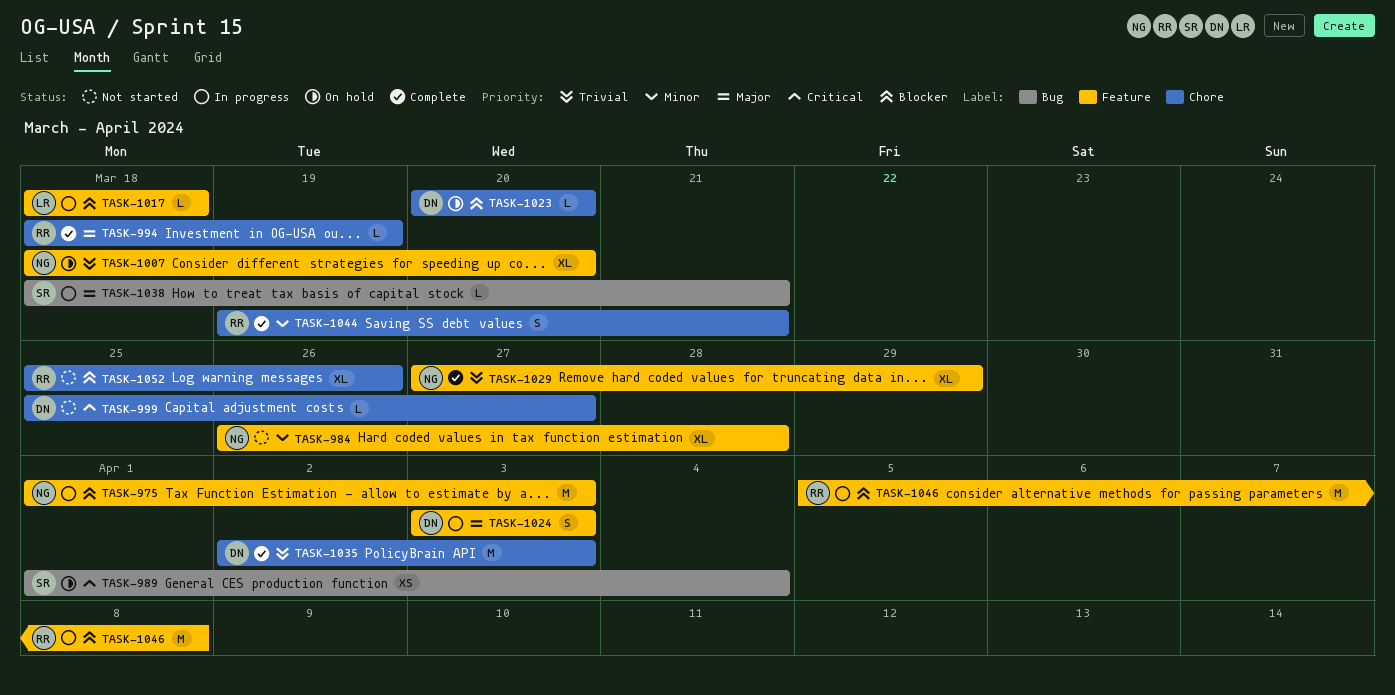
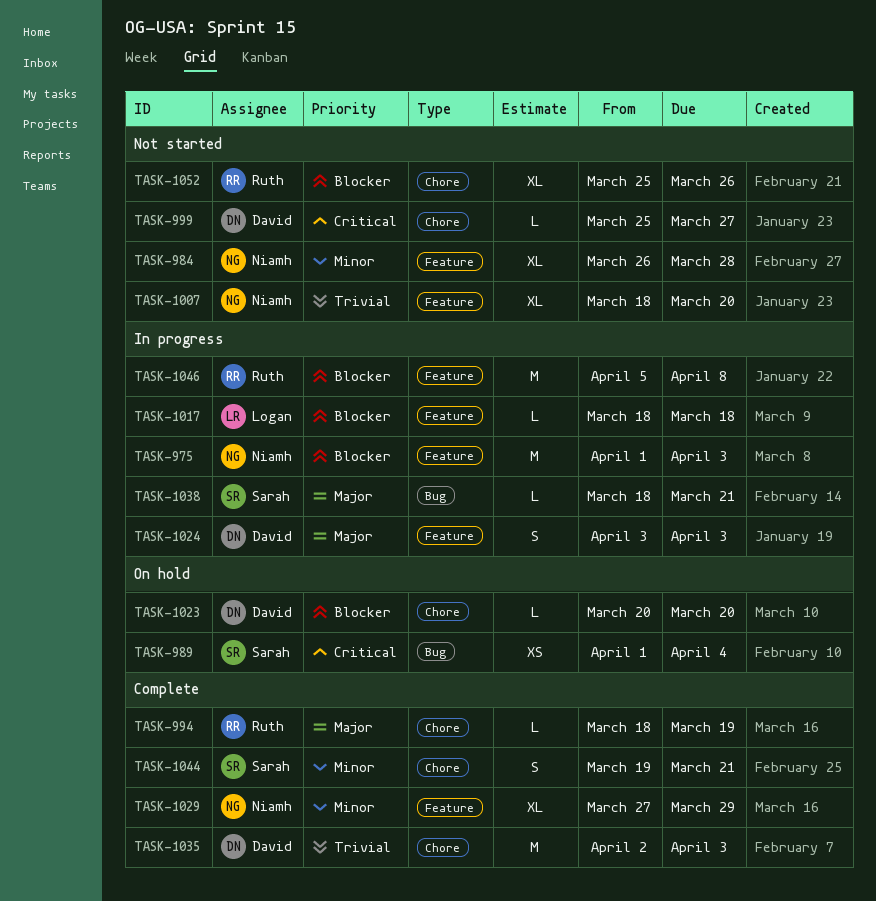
TASK-1007, status: On hold -> Not started
TASK-1029, priority: Trivial -> Minor
TASK-1044, owner: Ruth -> Sarah

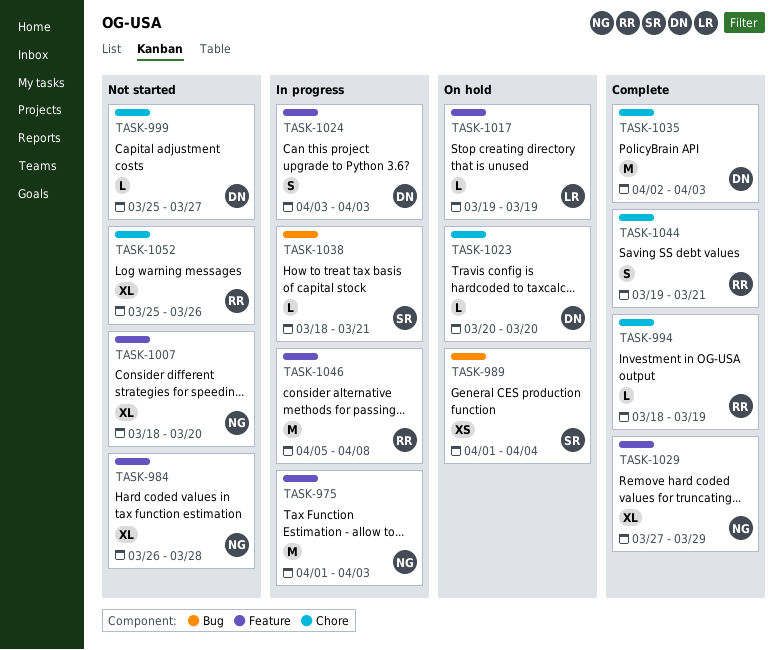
TASK-1017, status: In progress -> On hold
TASK-1017, start: Mar 18 -> Mar 19
TASK-1017, due: Mar 18 -> Mar 19
TASK-1044, owner: Sarah -> Ruth

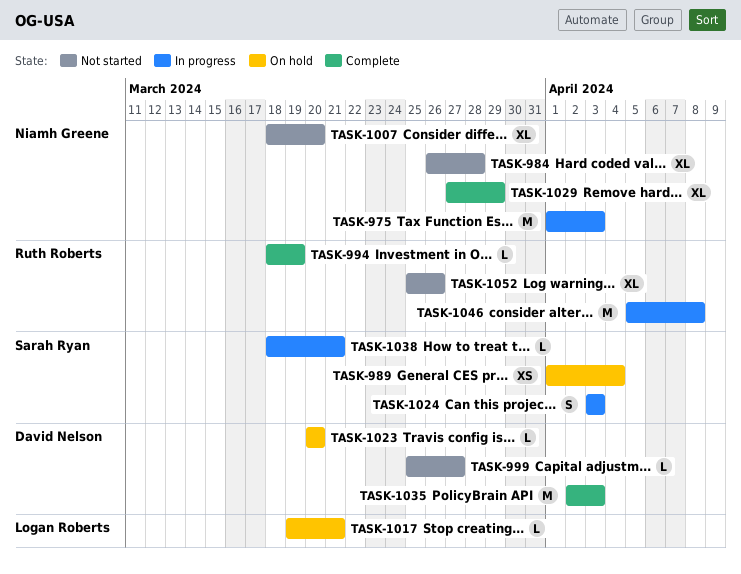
TASK-1017, due: Mar 19 -> Mar 21
TASK-1024, owner: David Nelson -> Sarah Ryan
TASK-1044: present -> none

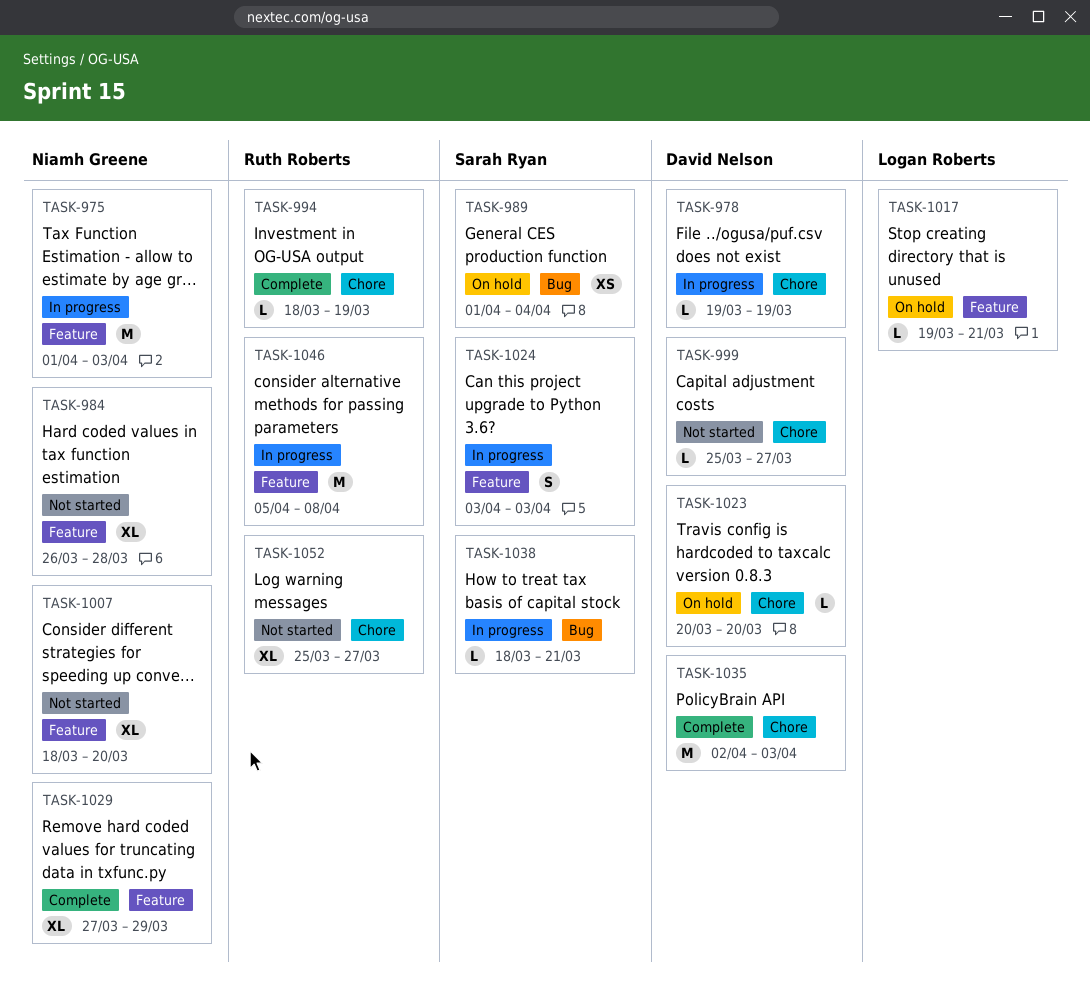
TASK-978: none -> present
TASK-1052, due: Mar 26 -> Mar 27

